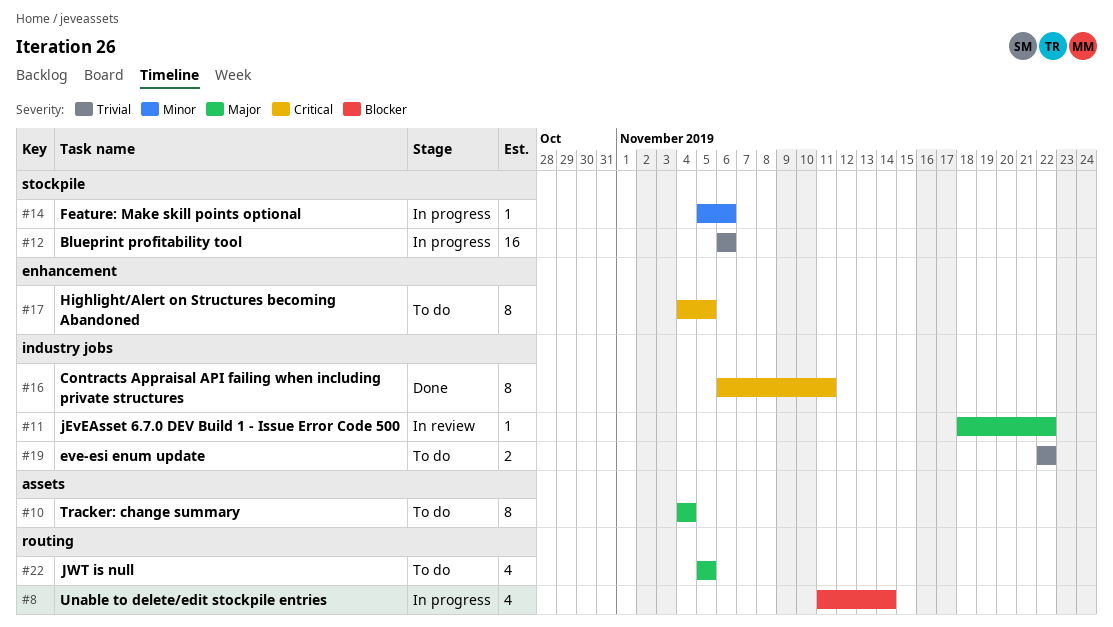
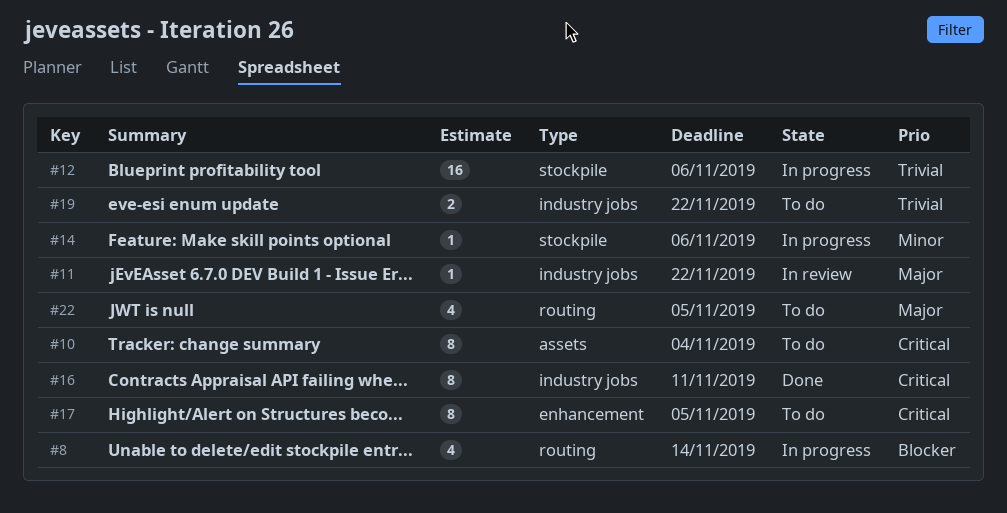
#10, priority: Major -> Critical

